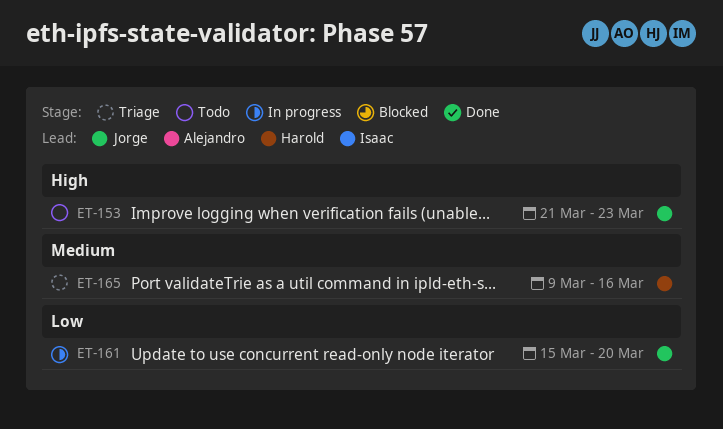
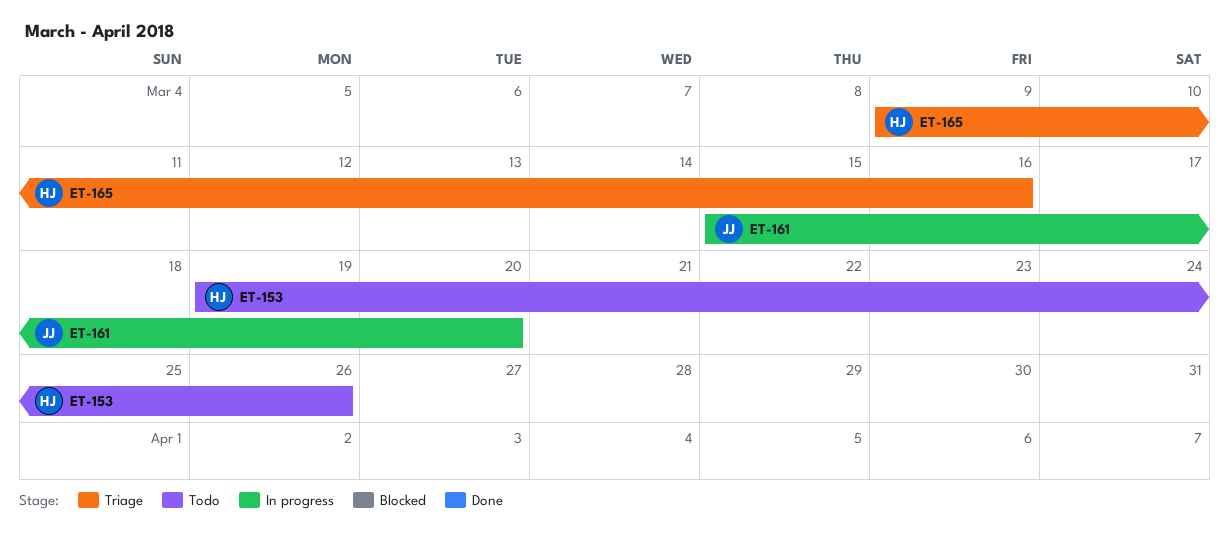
ET-153, owner: Jorge -> Harold
ET-153, start: Mar 21 -> Mar 19
ET-153, due: Mar 23 -> Mar 26

